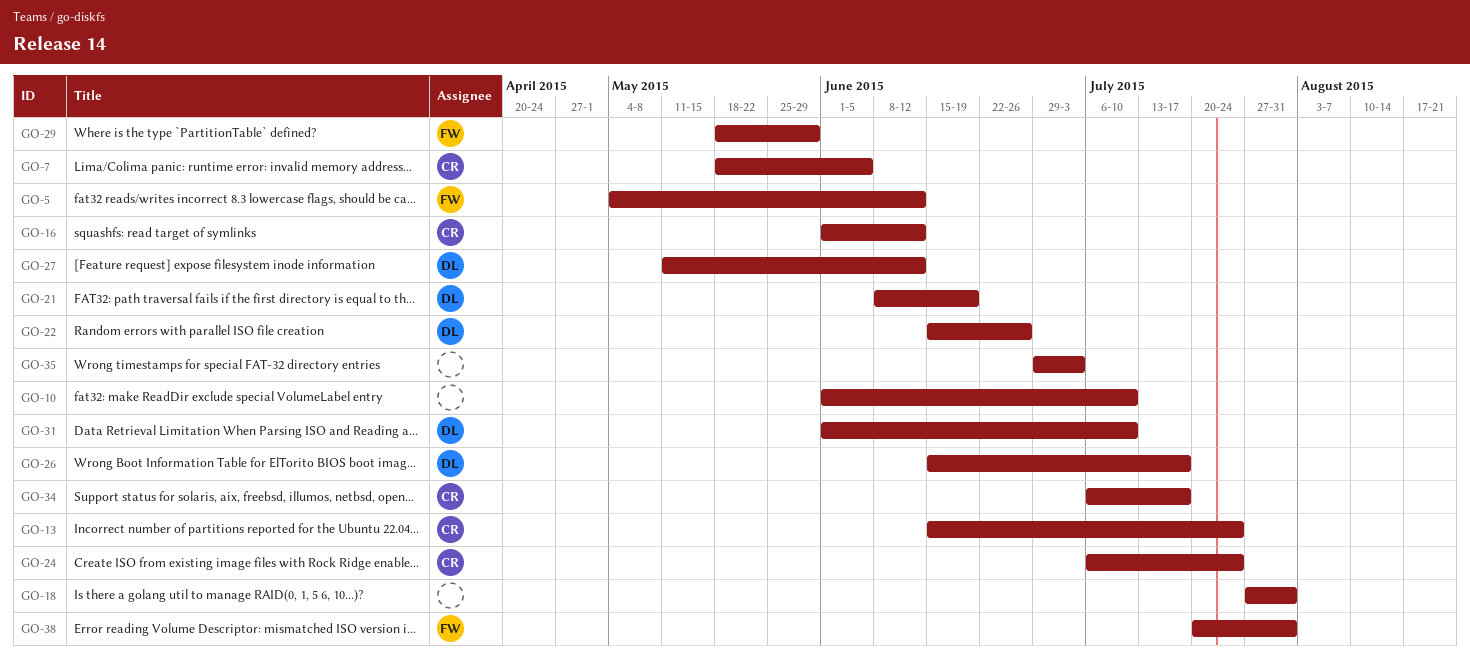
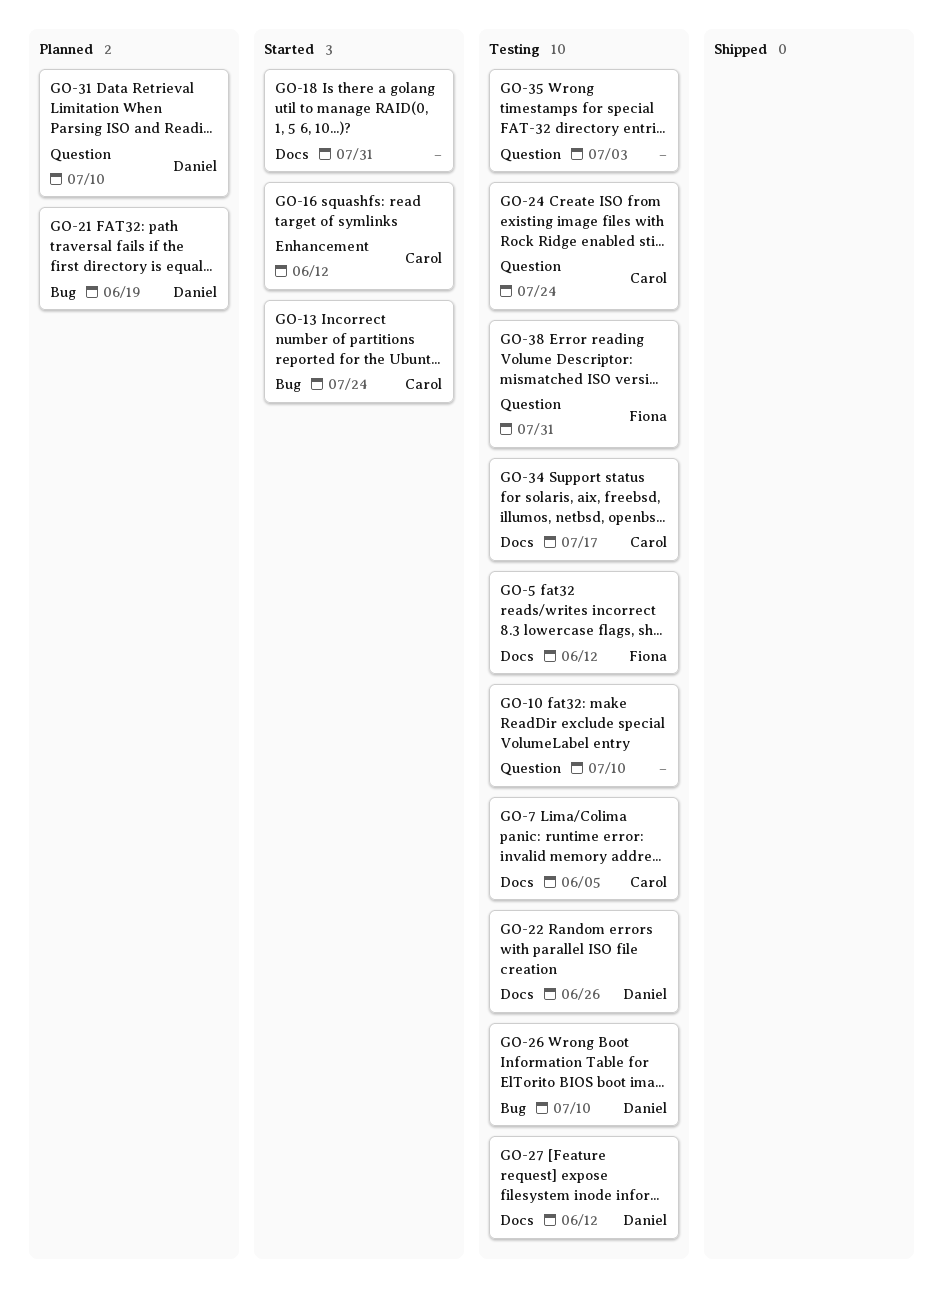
GO-26, due: Jul 17 -> Jul 10
GO-29: present -> none

